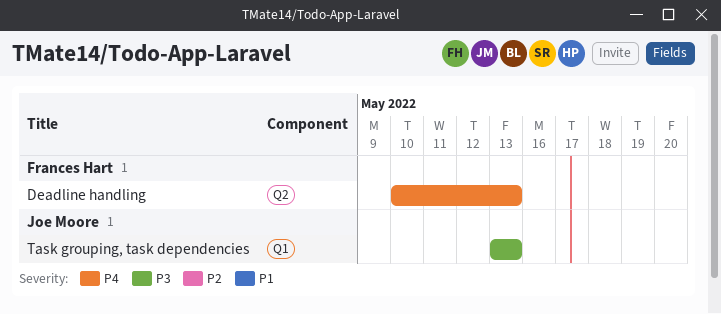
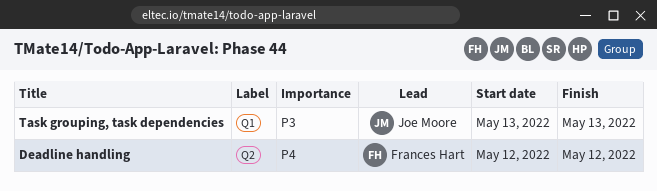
Deadline handling, start: May 10 -> May 12
Deadline handling, due: May 13 -> May 12

